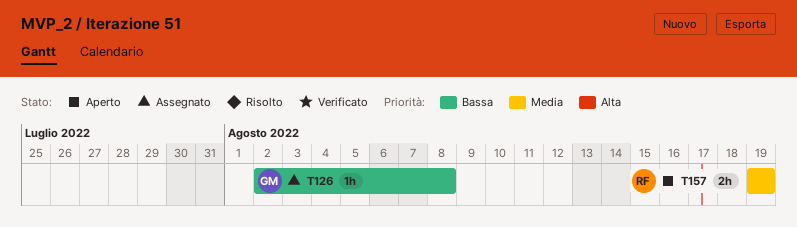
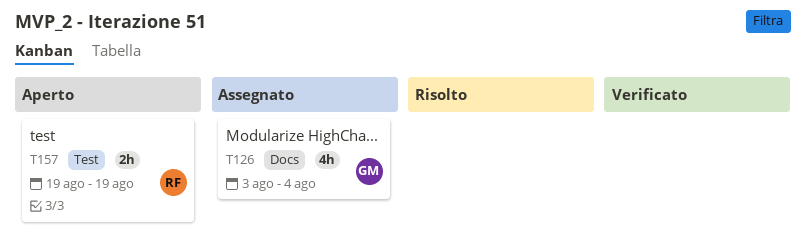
T126, estimate: 1h -> 4h
T126, start: Aug 2 -> Aug 3
T126, due: Aug 8 -> Aug 4

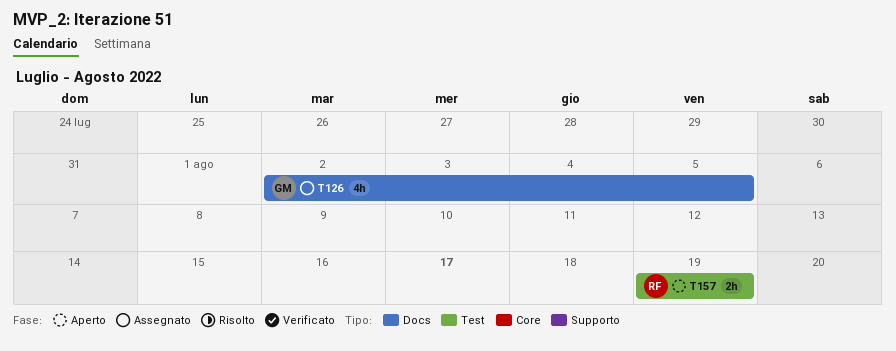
T126, start: Aug 3 -> Aug 2
T126, due: Aug 4 -> Aug 5

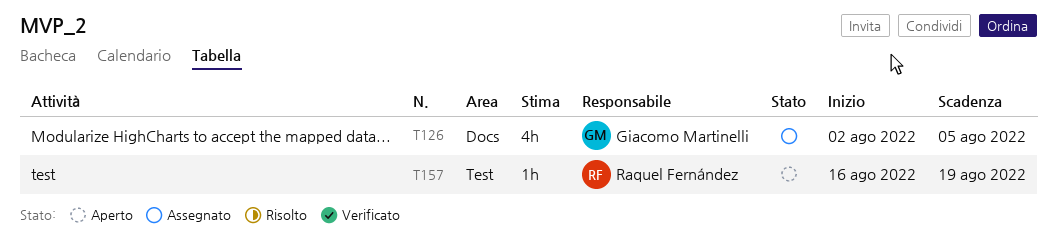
T157, estimate: 2h -> 1h
T157, start: Aug 19 -> Aug 16

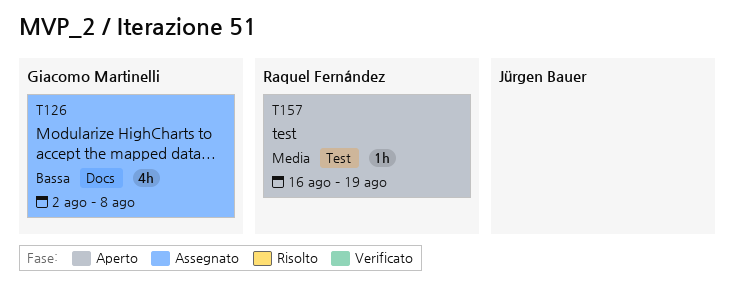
T126, due: Aug 5 -> Aug 8

